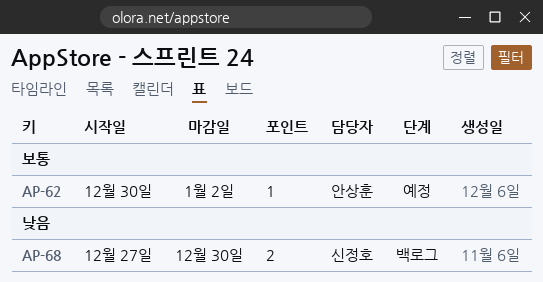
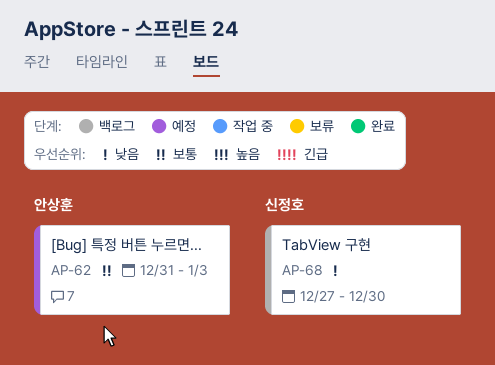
AP-62, start: Dec 30 -> Dec 31
AP-62, due: Jan 2 -> Jan 3

